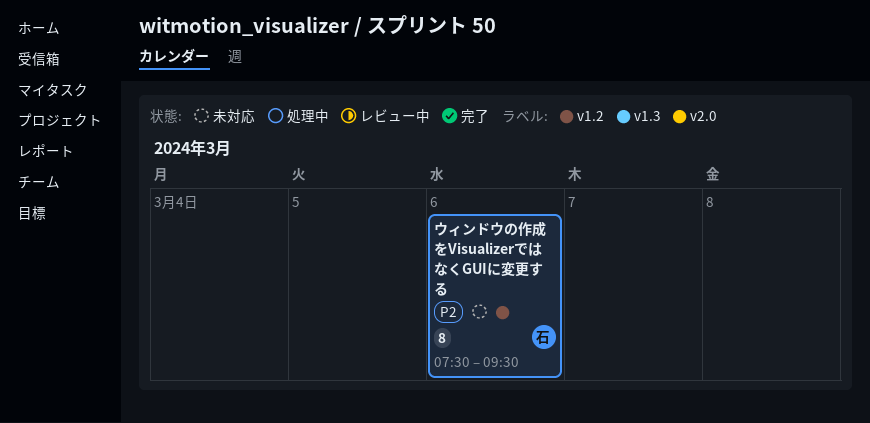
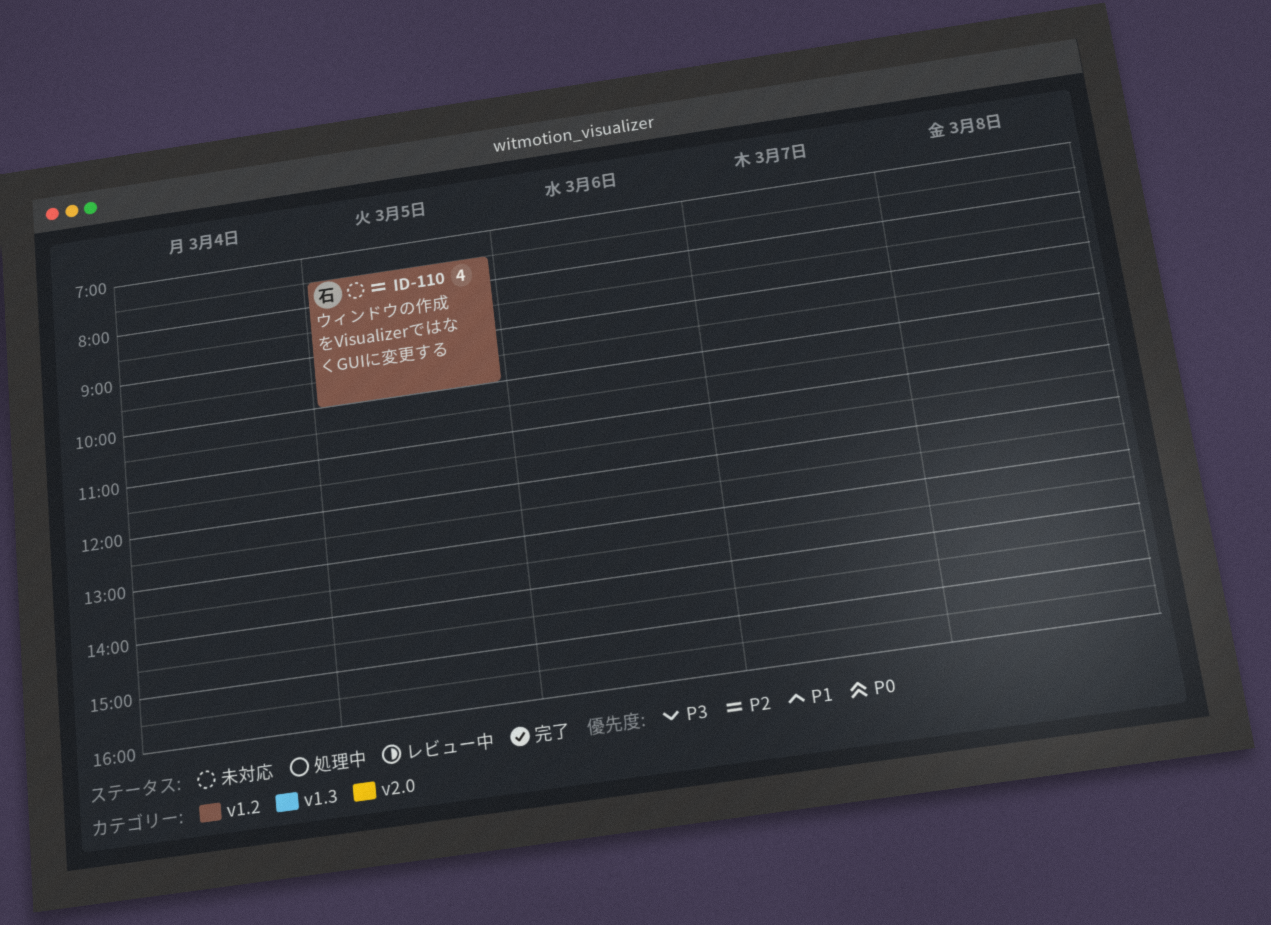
ウィンドウの作成をVisualizerではなくGUIに変更する, estimate: 8 -> 4
ウィンドウの作成をVisualizerではなくGUIに変更する, day: Mar 6 -> Mar 5
ウィンドウの作成をVisualizerではなくGUIに変更する, ends: 09:30 -> 10:00

